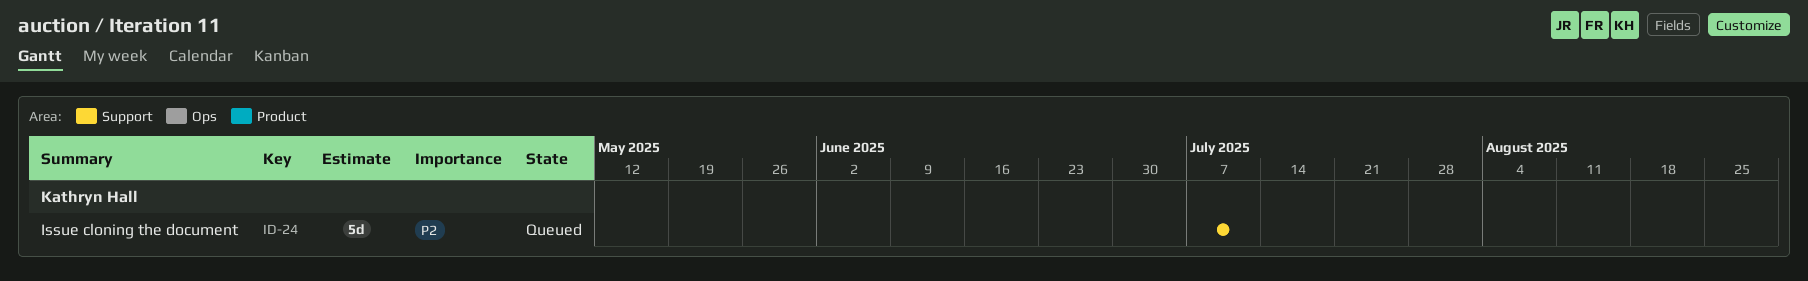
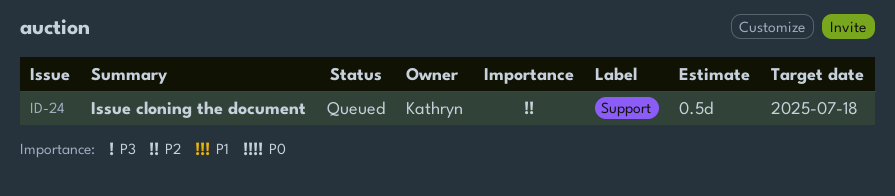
ID-24, estimate: 5d -> 0.5d
ID-24, due: Jul 11 -> Jul 18

